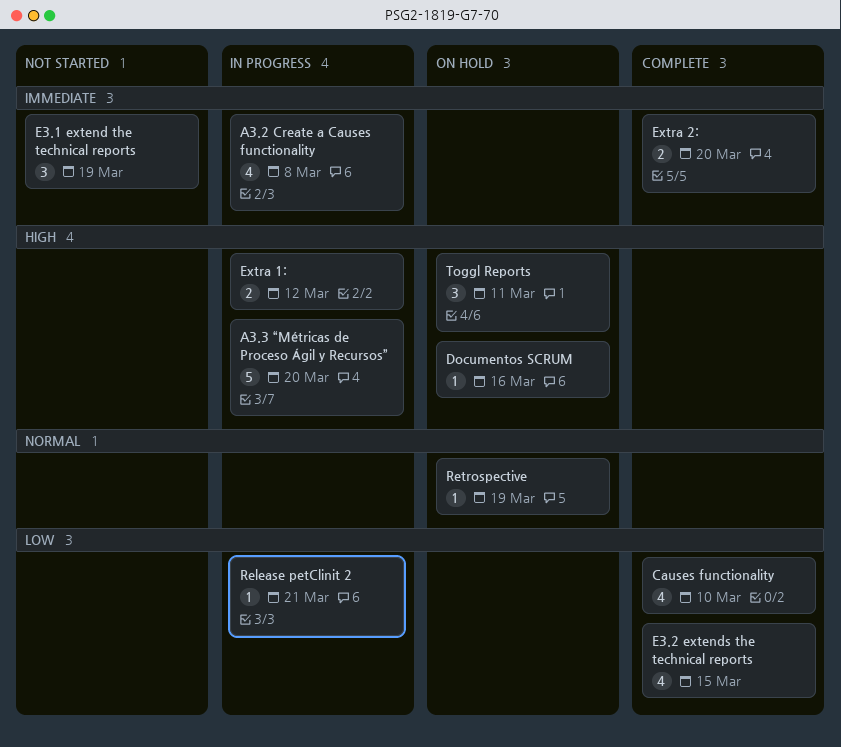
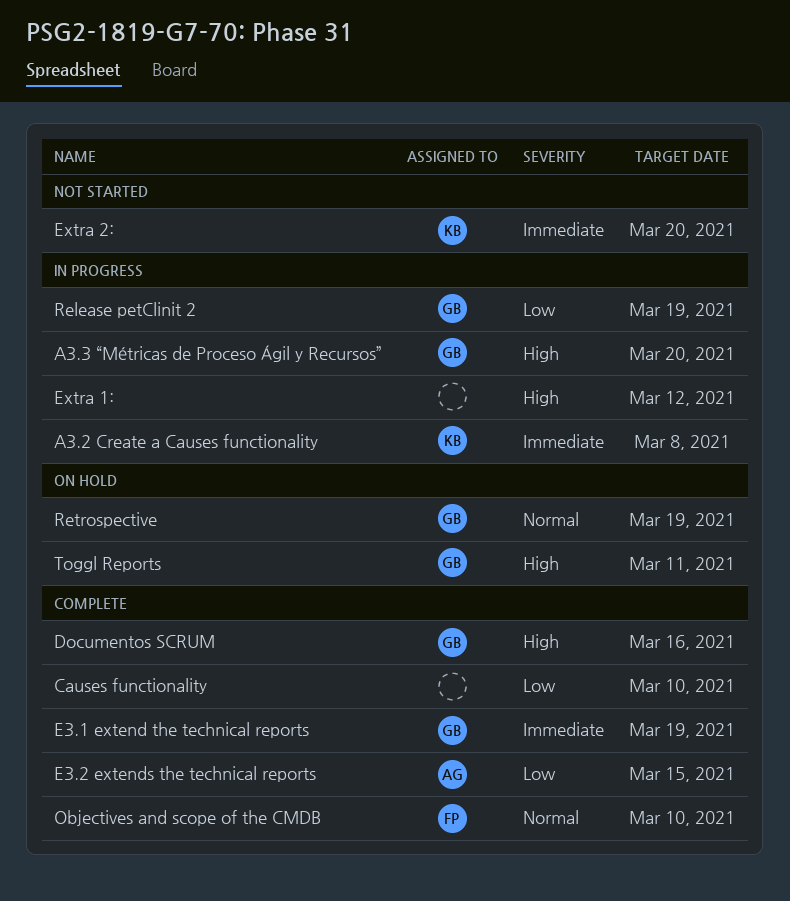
Documentos SCRUM, status: On hold -> Complete
E3.1 extend the technical reports, status: Not started -> Complete
Extra 2:, status: Complete -> Not started
Objectives and scope of the CMDB: none -> present
Release petClinit 2, due: Mar 21 -> Mar 19

